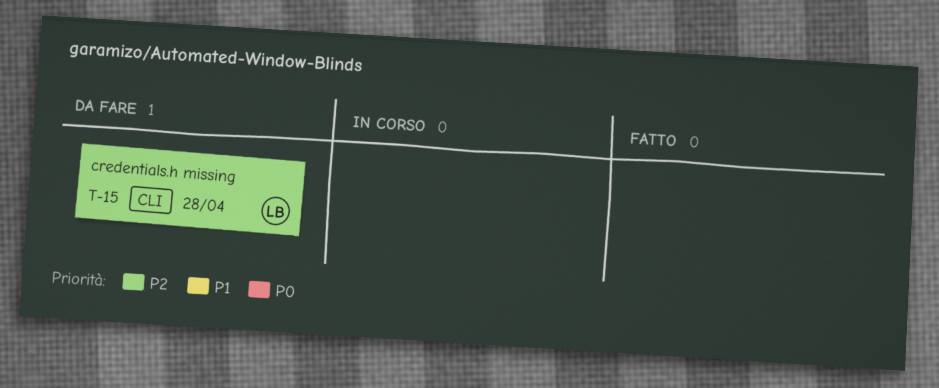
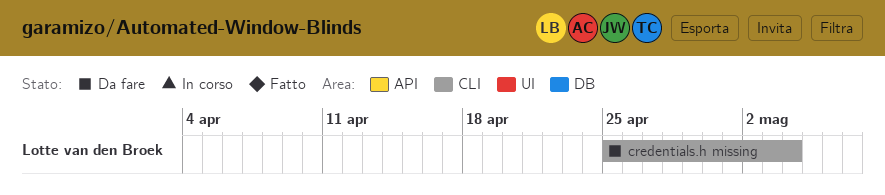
credentials.h missing, due: Apr 28 -> May 4

